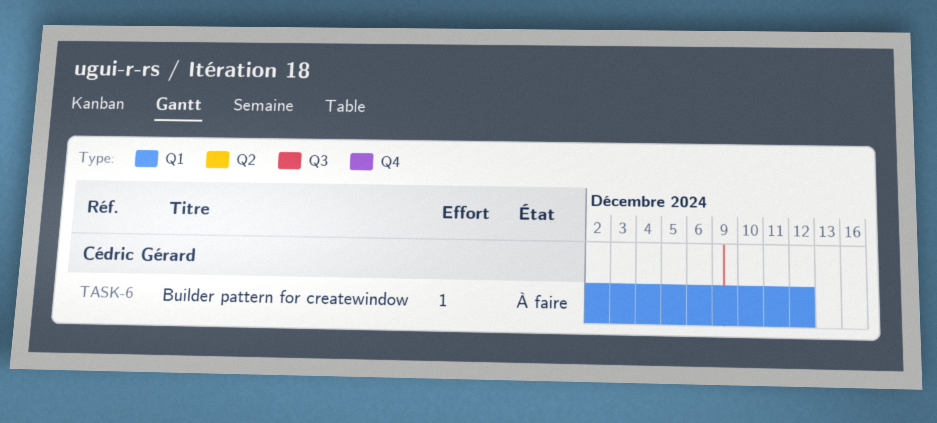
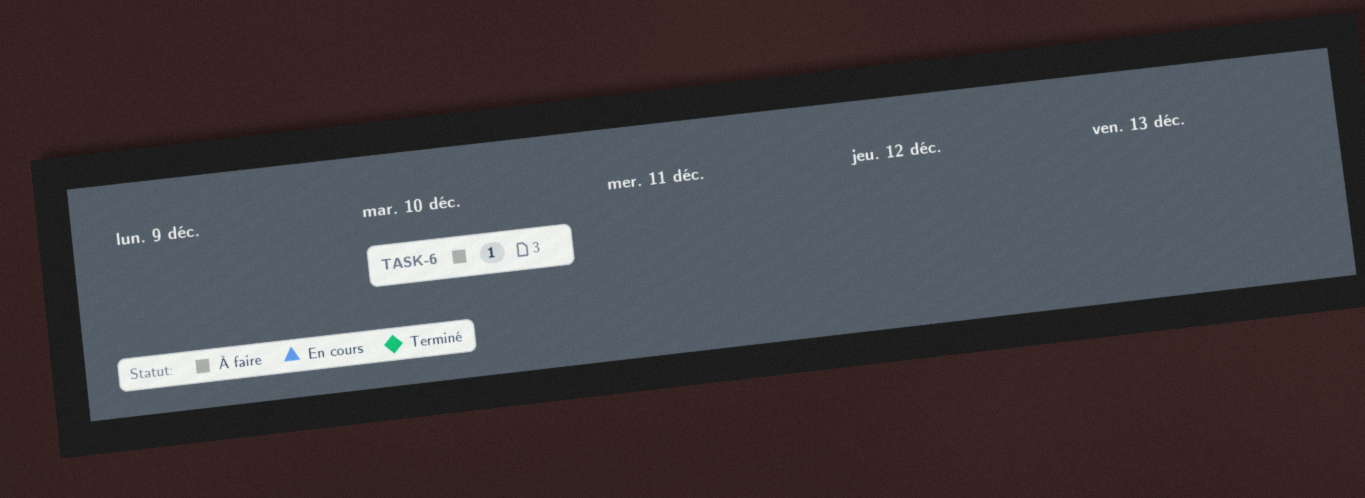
TASK-6, due: Dec 12 -> Dec 10

